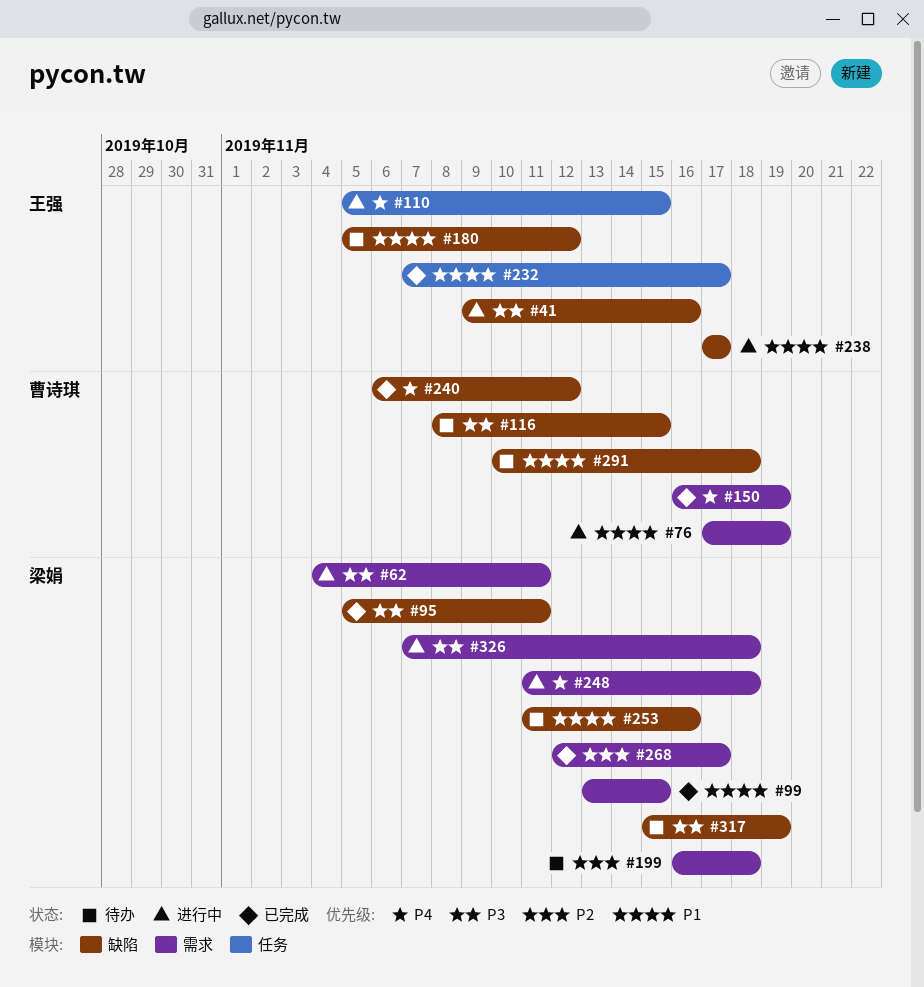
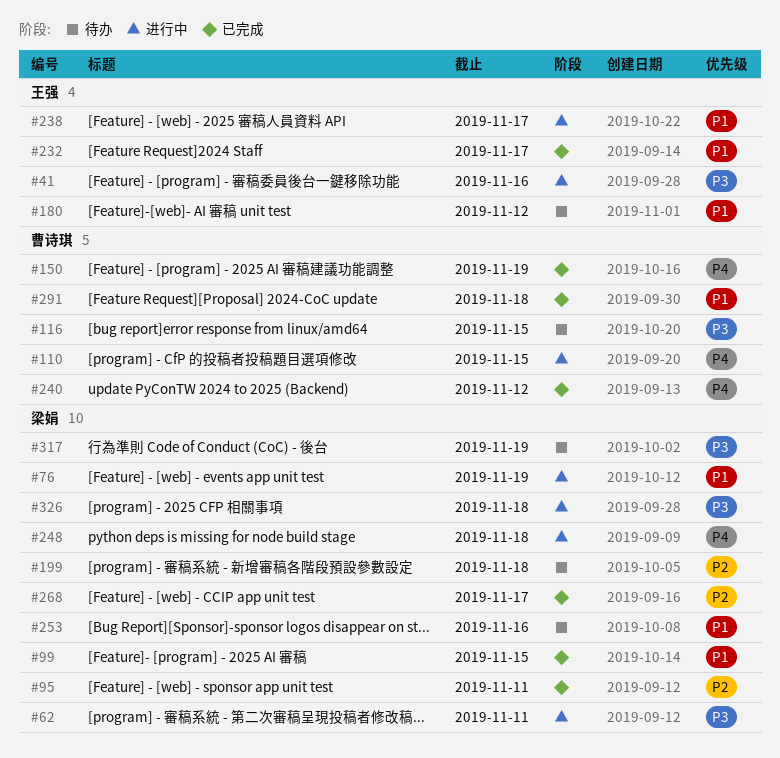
#76, owner: 曹诗琪 -> 梁娟
#95, priority: P3 -> P2
#110, owner: 王强 -> 曹诗琪
#291, status: 待办 -> 已完成

